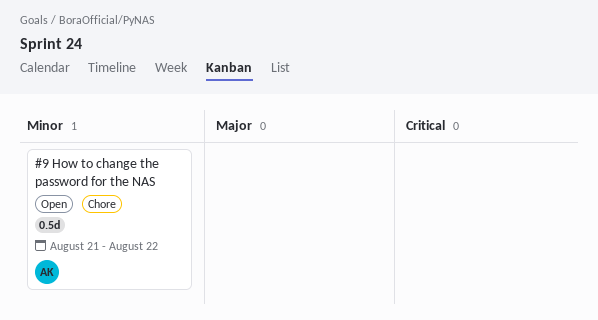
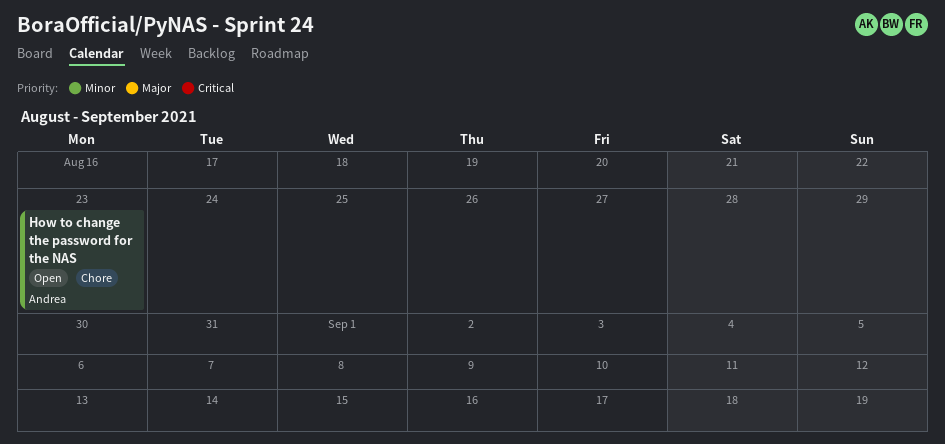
How to change the password for the NAS, due: Aug 22 -> Aug 23

